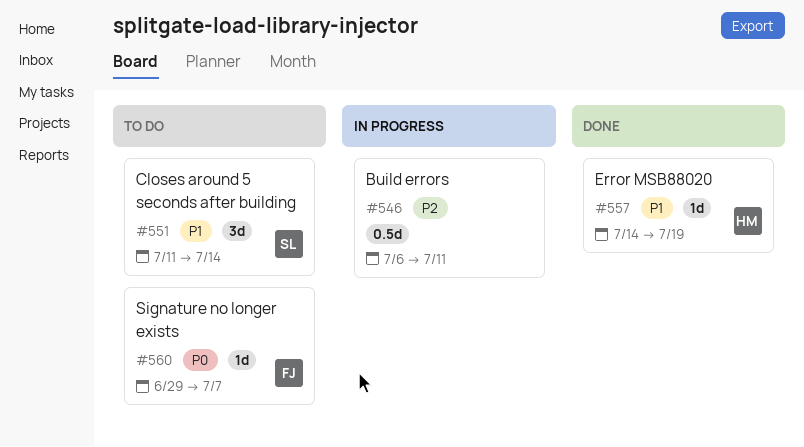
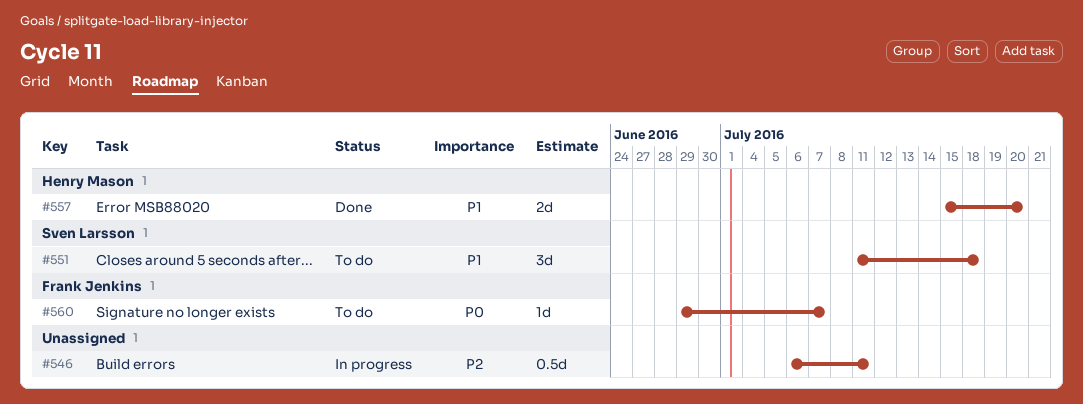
#551, due: Jul 14 -> Jul 18
#557, estimate: 1d -> 2d
#557, start: Jul 14 -> Jul 15
#557, due: Jul 19 -> Jul 20

